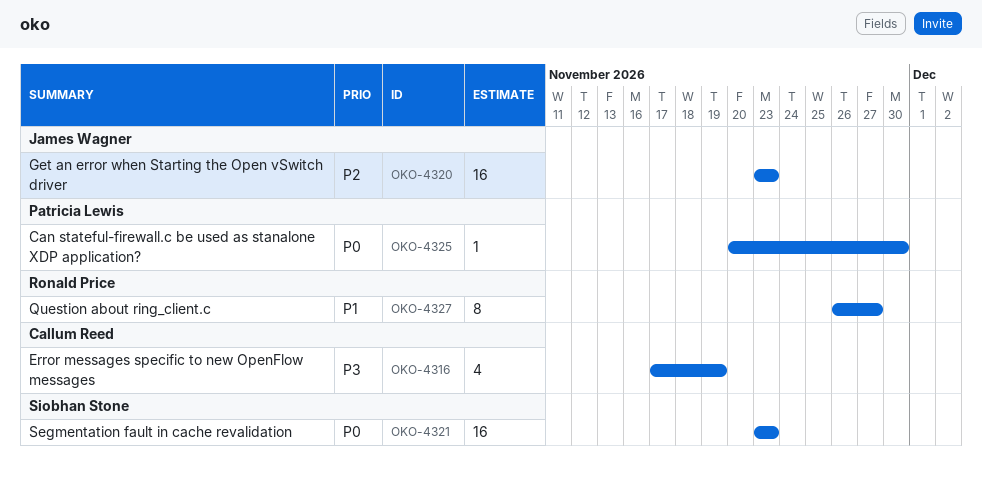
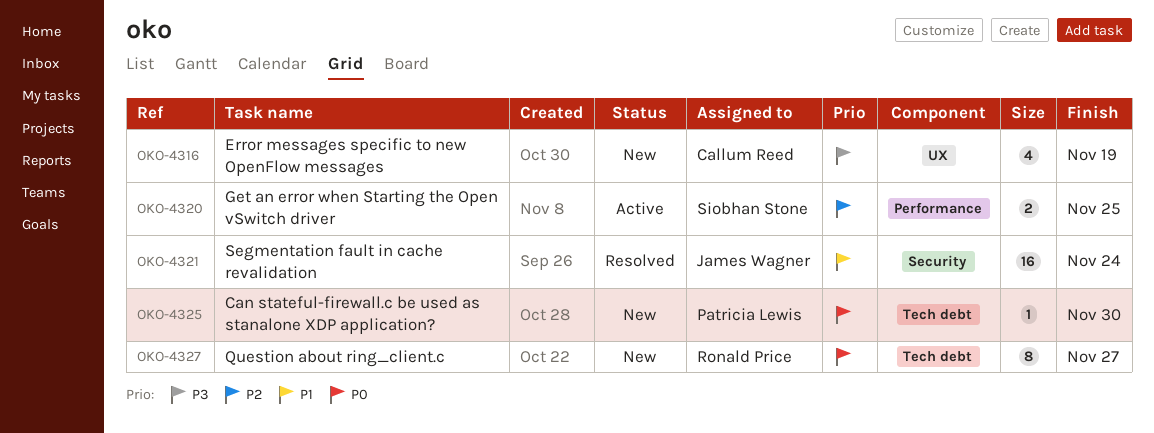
OKO-4320, owner: James Wagner -> Siobhan Stone
OKO-4320, estimate: 16 -> 2
OKO-4320, due: Nov 23 -> Nov 25
OKO-4321, owner: Siobhan Stone -> James Wagner
OKO-4321, priority: P0 -> P1
OKO-4321, due: Nov 23 -> Nov 24
OKO-4327, priority: P1 -> P0

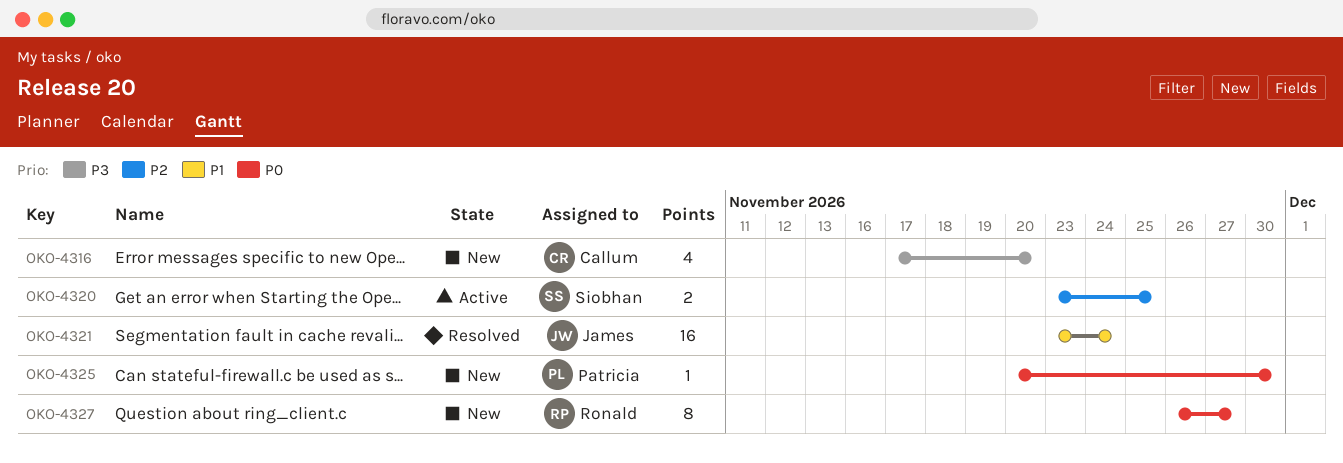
OKO-4316, due: Nov 19 -> Nov 20

